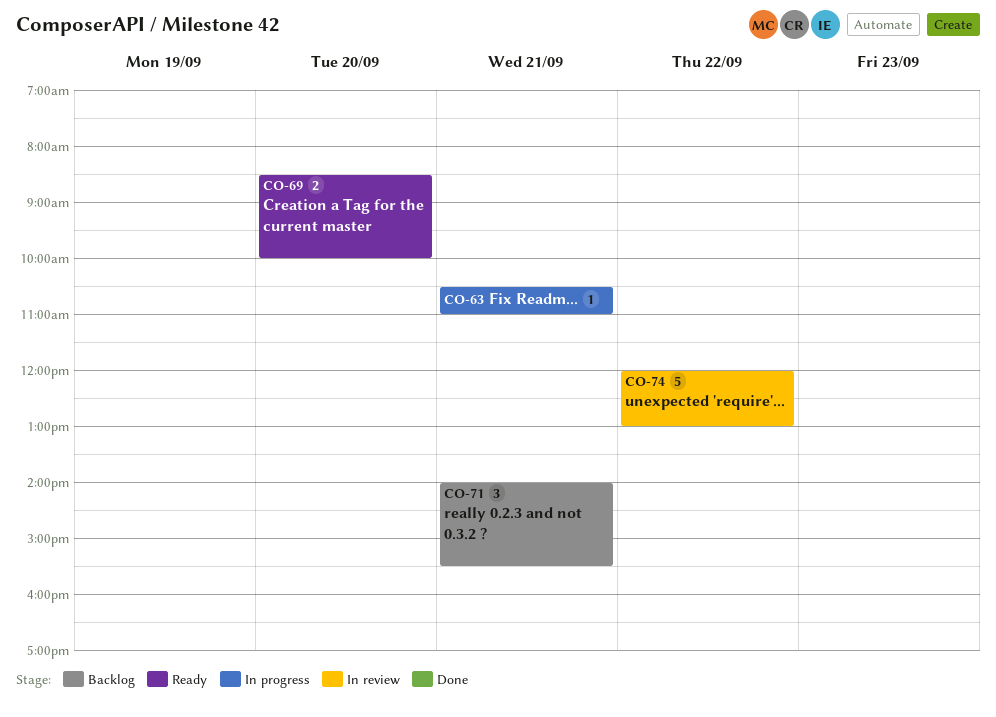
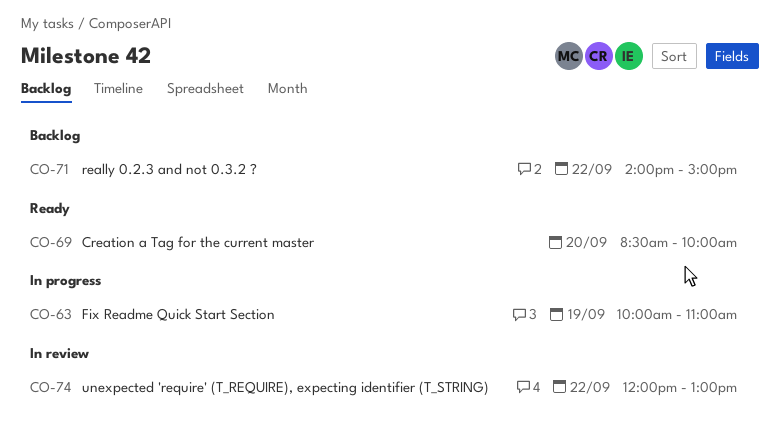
CO-63, day: Sep 21 -> Sep 19
CO-63, begins: 10:30 -> 10:00
CO-71, day: Sep 21 -> Sep 22
CO-71, ends: 15:30 -> 15:00

